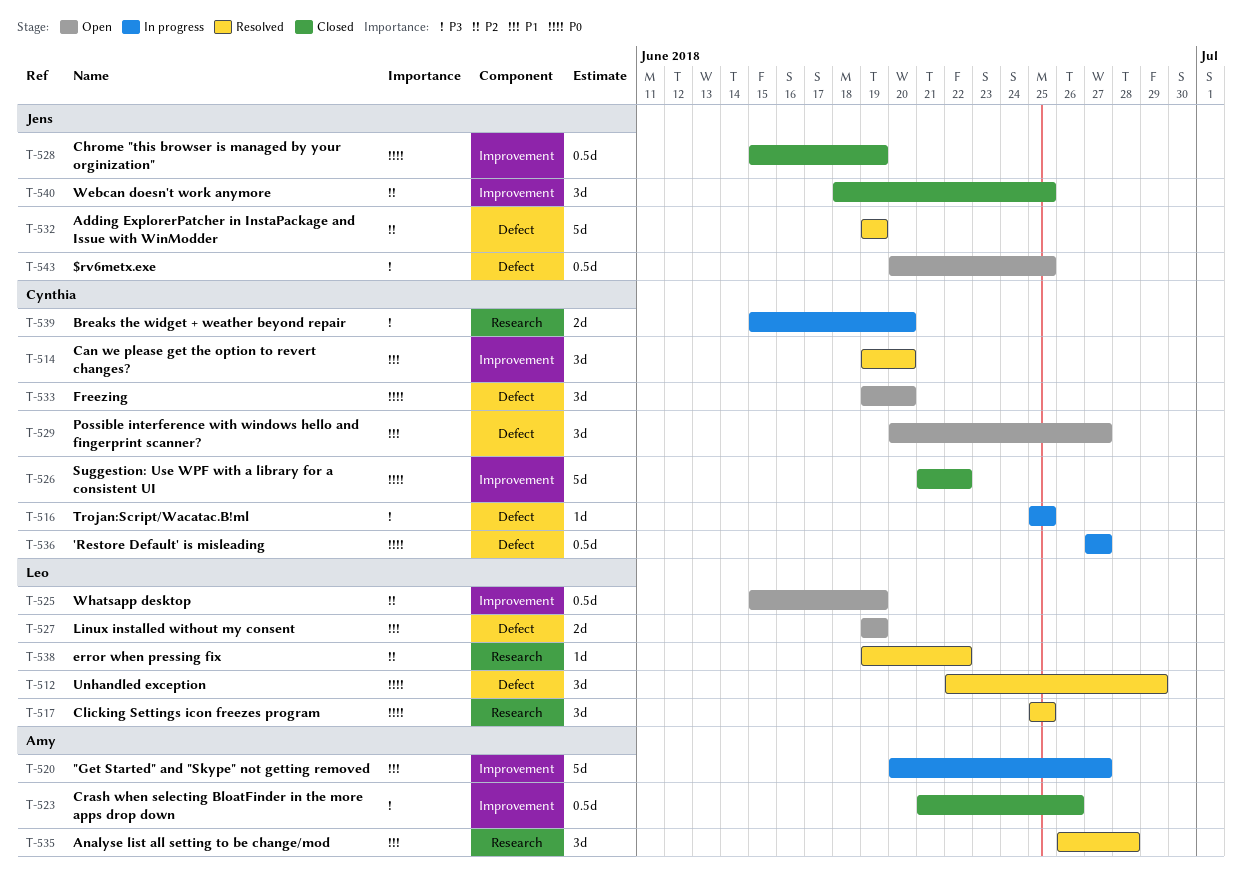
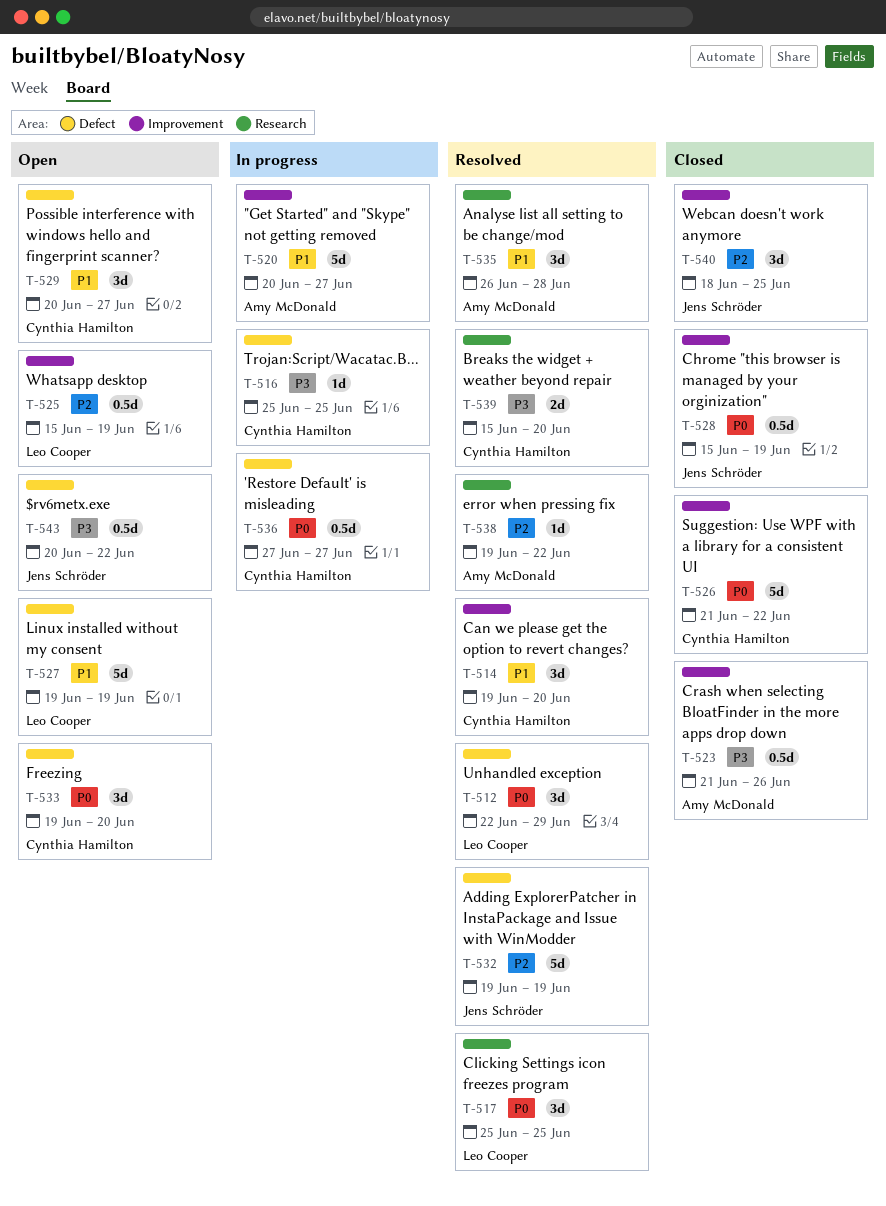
T-527, estimate: 2d -> 5d
T-538, owner: Leo Cooper -> Amy McDonald
T-539, status: In progress -> Resolved
T-543, due: Jun 25 -> Jun 22

